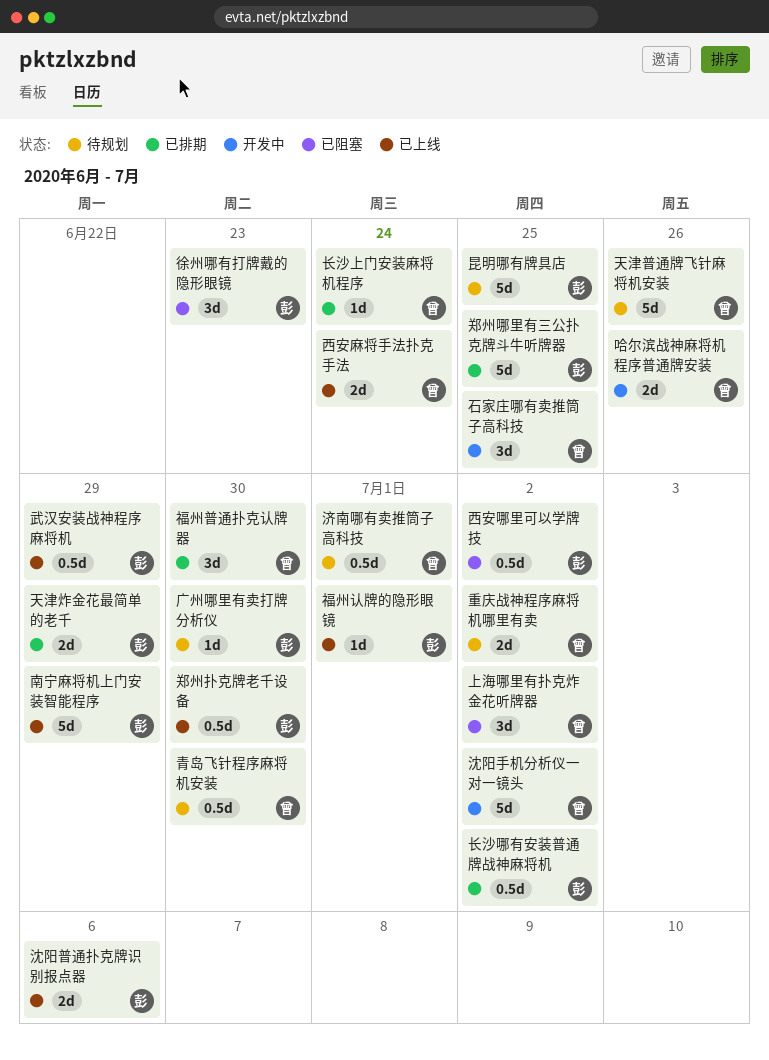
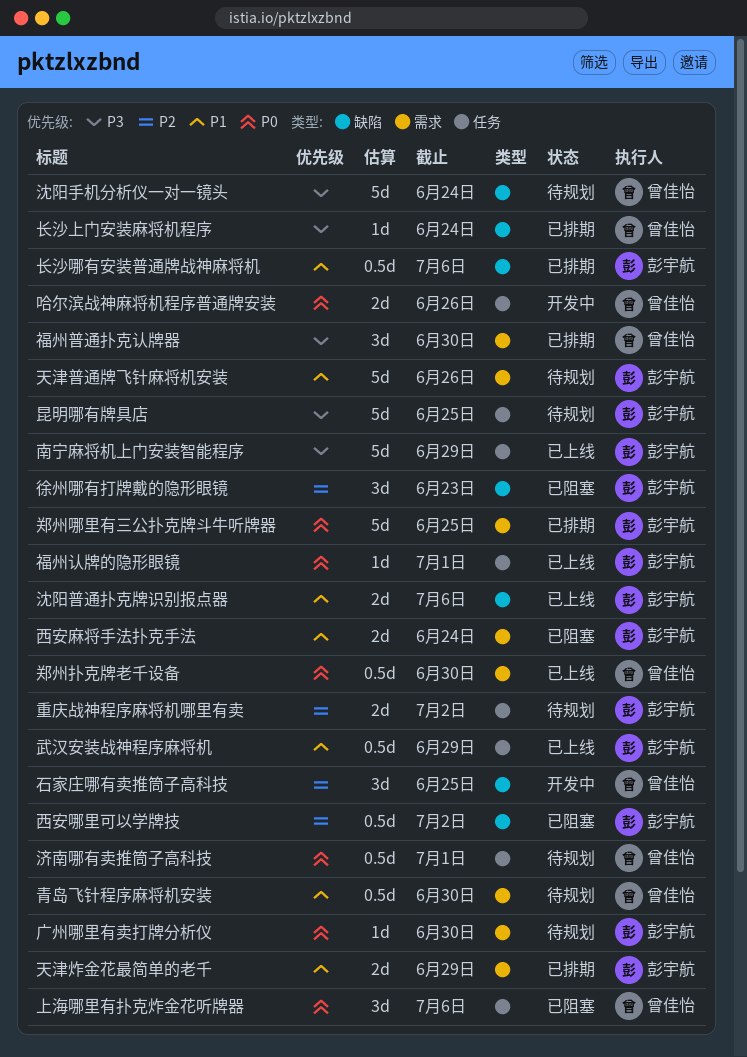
上海哪里有扑克炸金花听牌器, due: Jul 2 -> Jul 6
天津普通牌飞针麻将机安装, owner: 曾佳怡 -> 彭宇航
沈阳手机分析仪一对一镜头, status: 开发中 -> 待规划
沈阳手机分析仪一对一镜头, due: Jul 2 -> Jun 24
西安麻将手法扑克手法, status: 已上线 -> 已阻塞
西安麻将手法扑克手法, owner: 曾佳怡 -> 彭宇航
郑州扑克牌老千设备, owner: 彭宇航 -> 曾佳怡
重庆战神程序麻将机哪里有卖, owner: 曾佳怡 -> 彭宇航
长沙哪有安装普通牌战神麻将机, due: Jul 2 -> Jul 6

